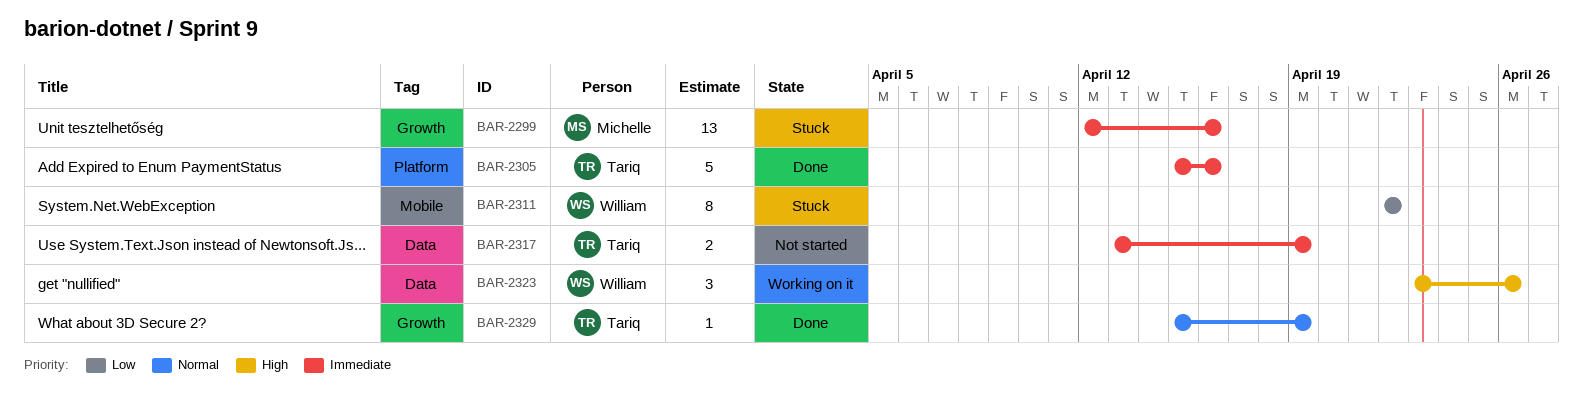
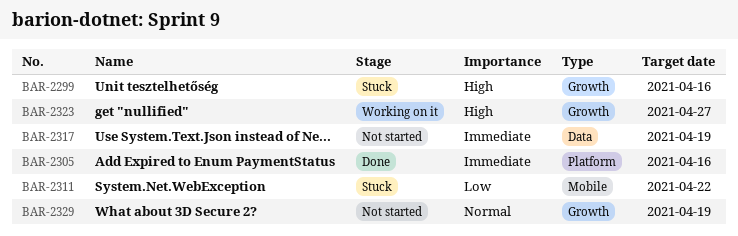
BAR-2299, priority: Immediate -> High
BAR-2323, label: Data -> Growth
BAR-2323, due: Apr 26 -> Apr 27
BAR-2329, status: Done -> Not started

